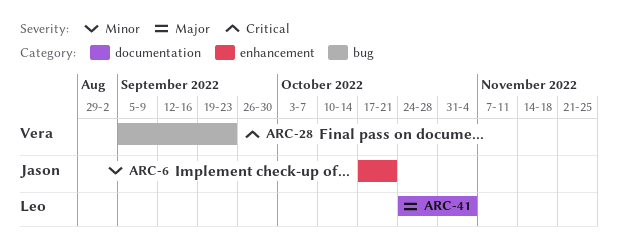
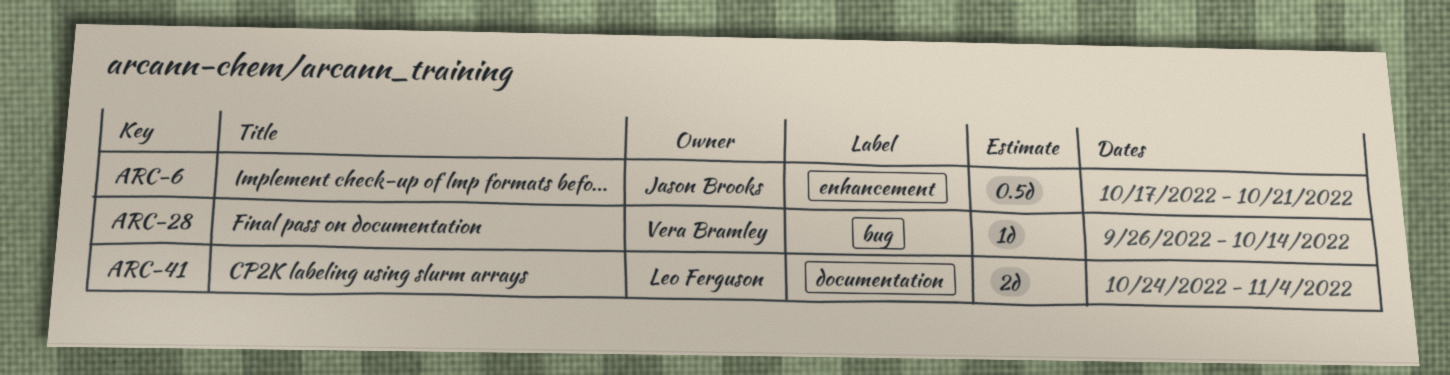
ARC-28, start: Sep 5 -> Sep 26
ARC-28, due: Sep 23 -> Oct 14

